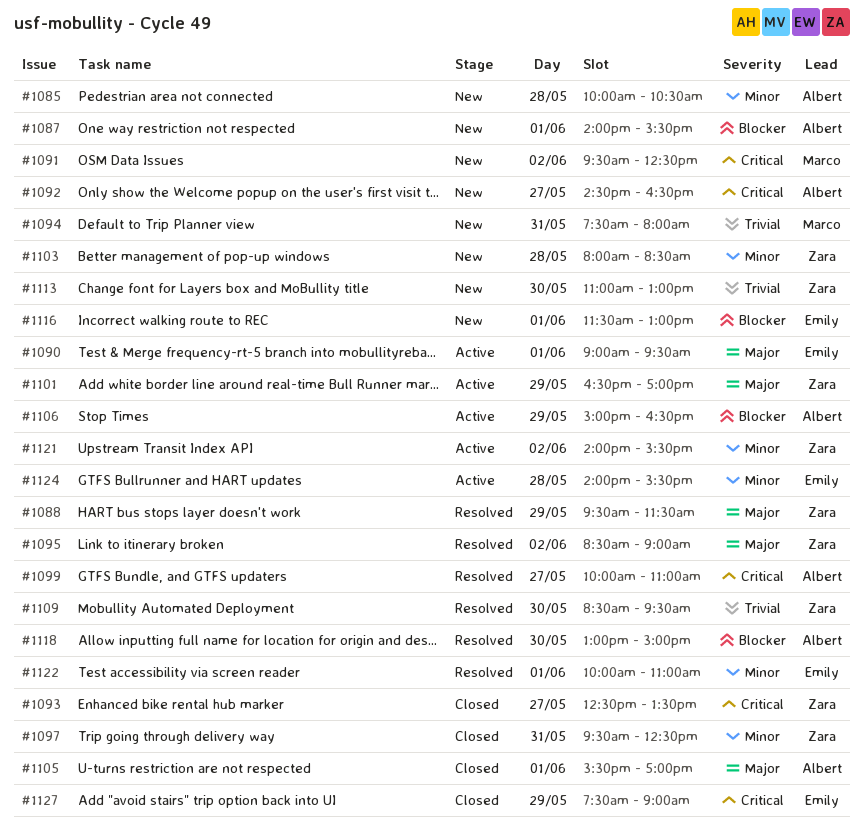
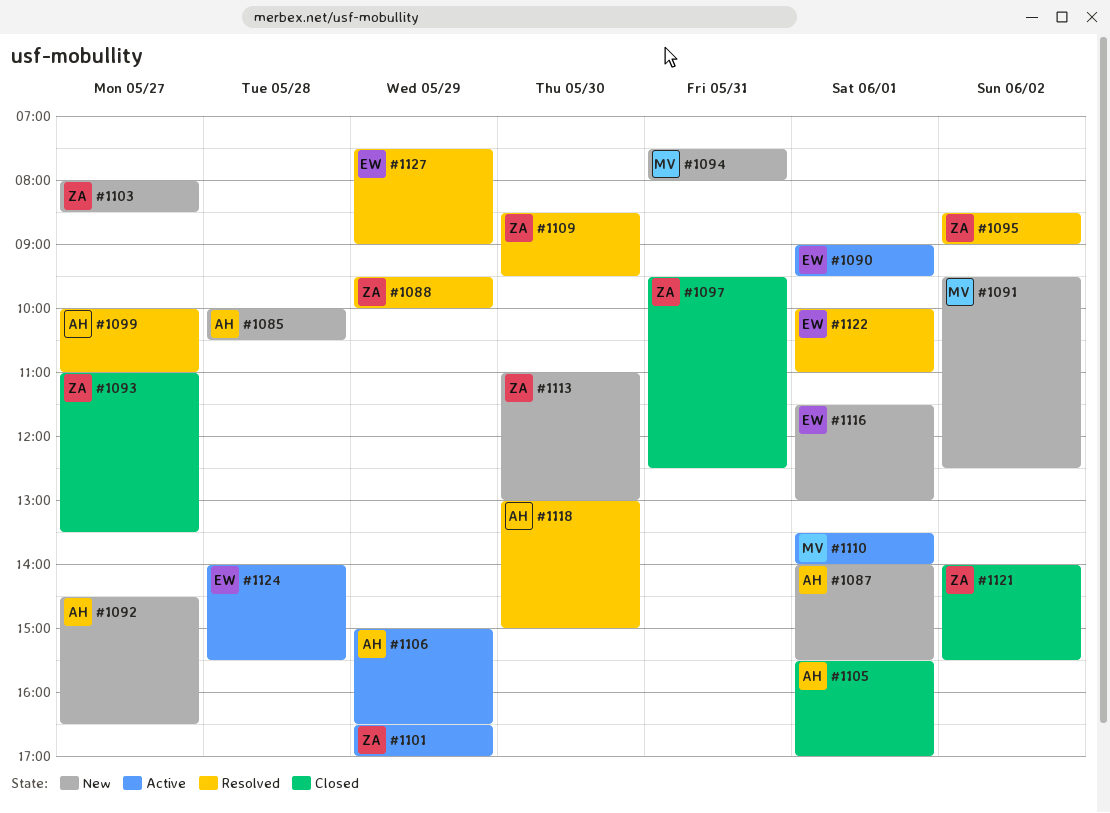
#1088, ends: 11:30 -> 10:00
#1093, begins: 12:30 -> 11:00
#1103, day: May 28 -> May 27
#1110: none -> present
#1121, status: Active -> Closed
#1127, status: Closed -> Resolved

